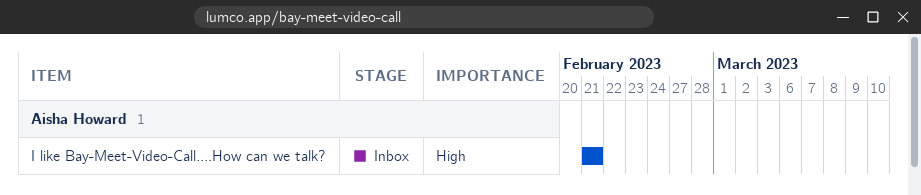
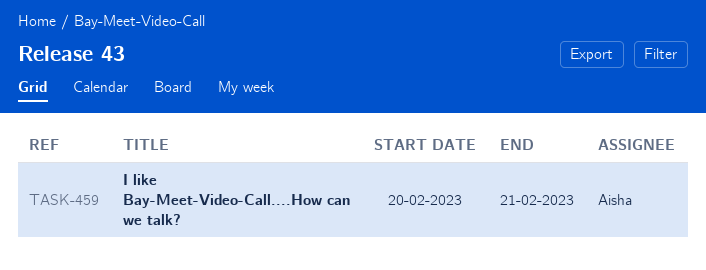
I like Bay-Meet-Video-Call....How can we talk?, start: Feb 21 -> Feb 20

